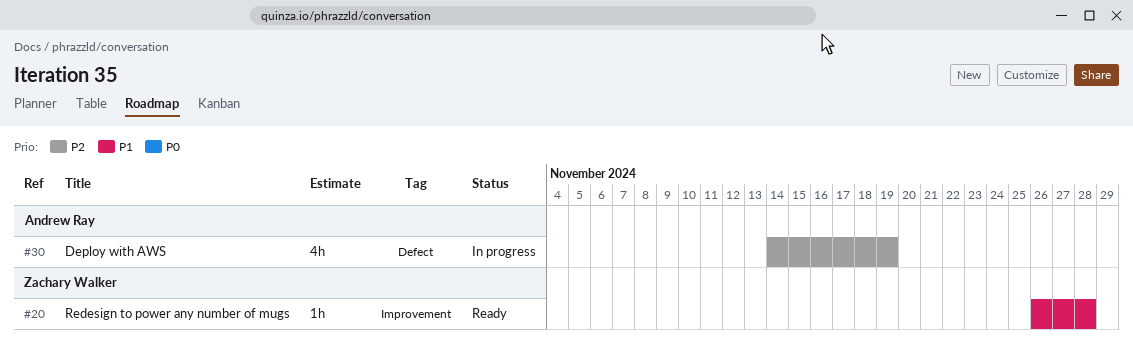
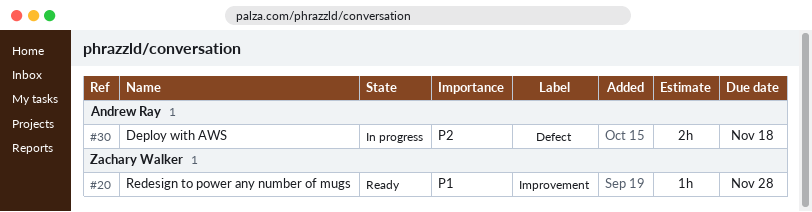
#30, estimate: 4h -> 2h
#30, due: Nov 19 -> Nov 18

